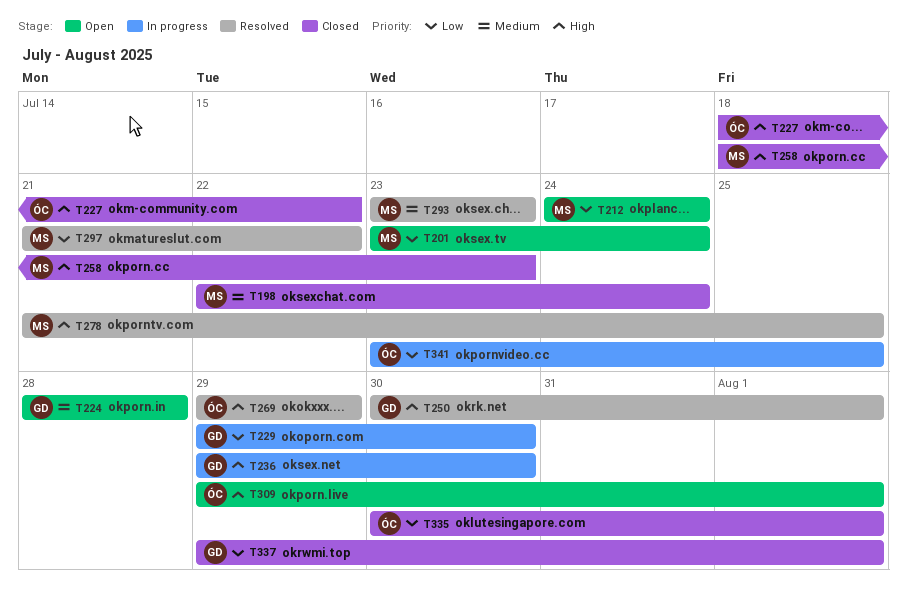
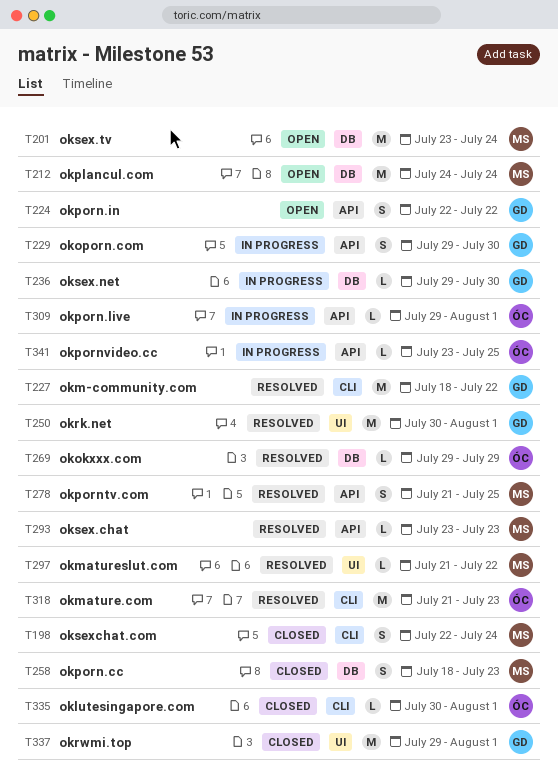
T224, start: Jul 28 -> Jul 22
T224, due: Jul 28 -> Jul 22
T227, status: Closed -> Resolved
T227, owner: ÓC -> GD
T309, status: Open -> In progress
T318: none -> present

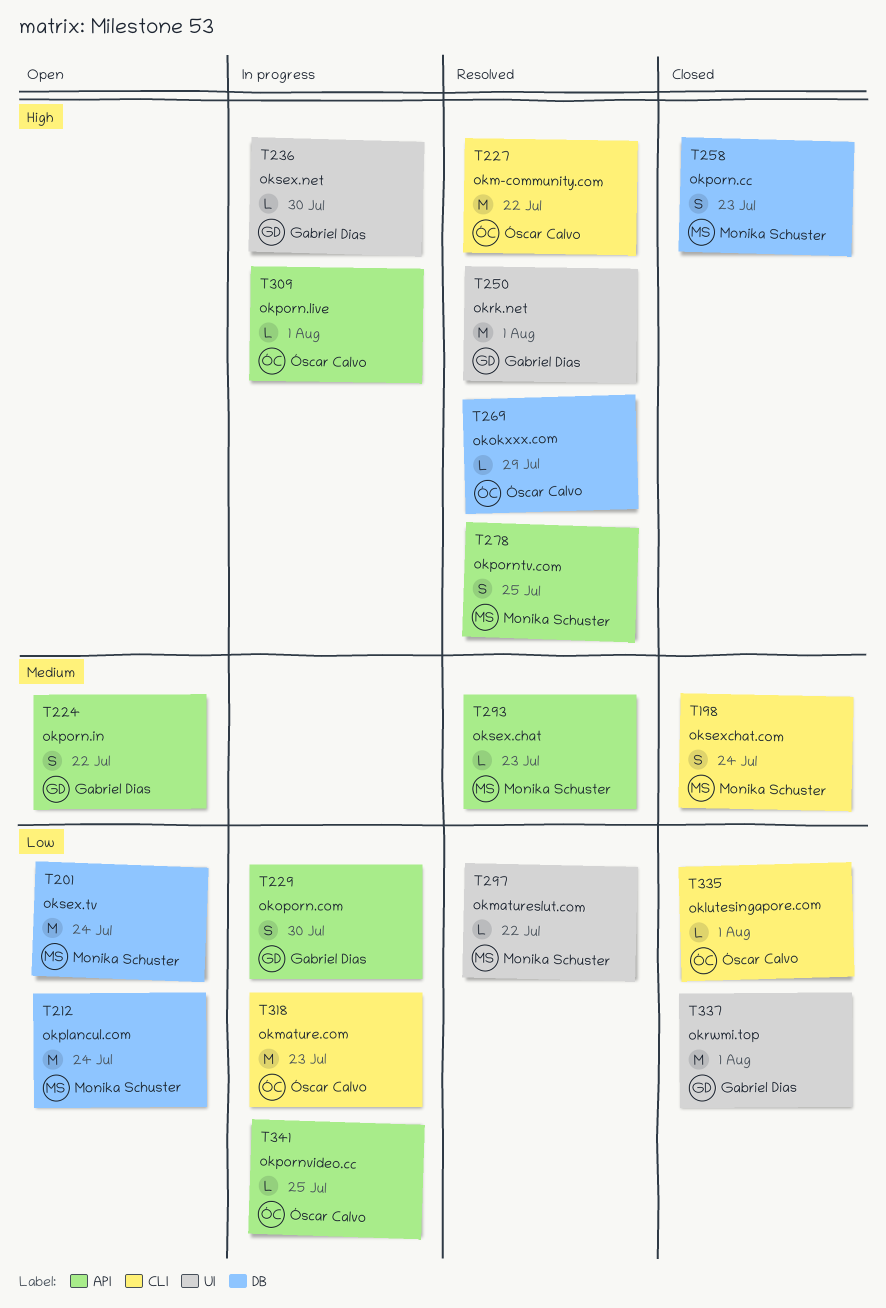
T227, owner: Gabriel Dias -> Óscar Calvo
T236, label: DB -> UI
T318, status: Resolved -> In progress

